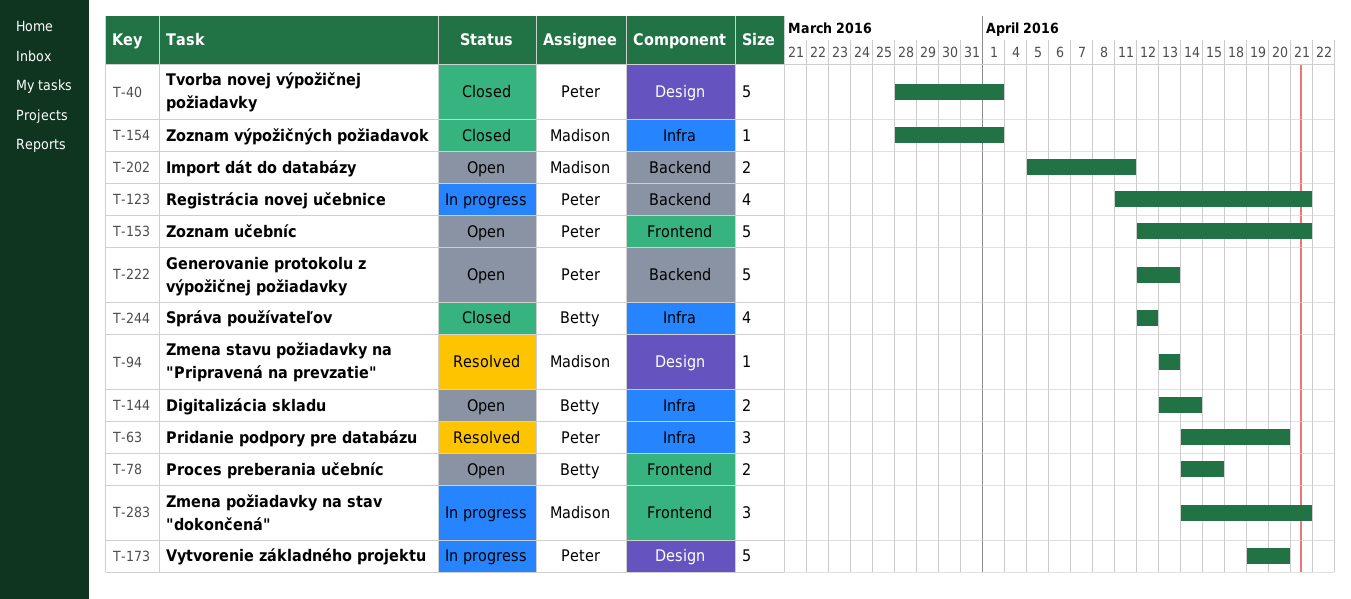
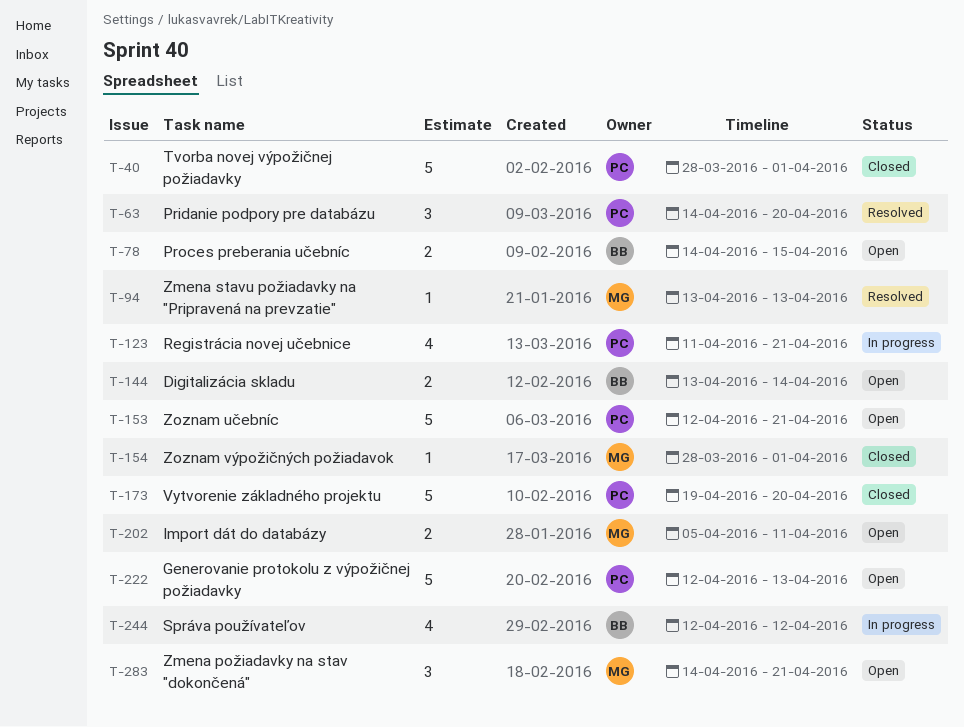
T-173, status: In progress -> Closed
T-244, status: Closed -> In progress
T-283, status: In progress -> Open

